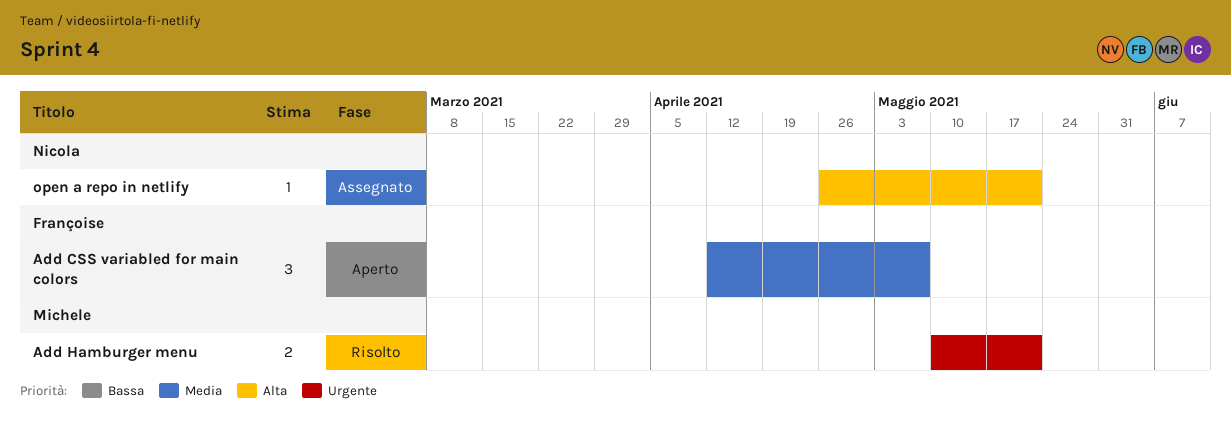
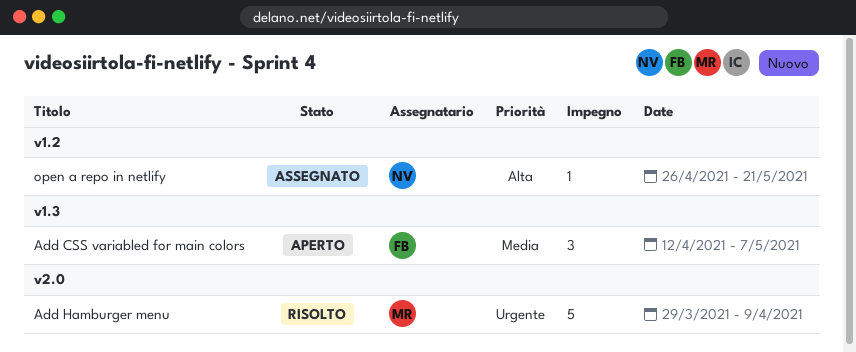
Add Hamburger menu, estimate: 2 -> 5
Add Hamburger menu, start: May 10 -> Mar 29
Add Hamburger menu, due: May 21 -> Apr 9

